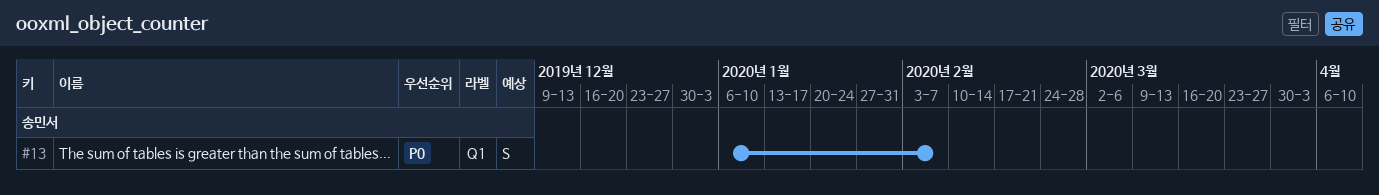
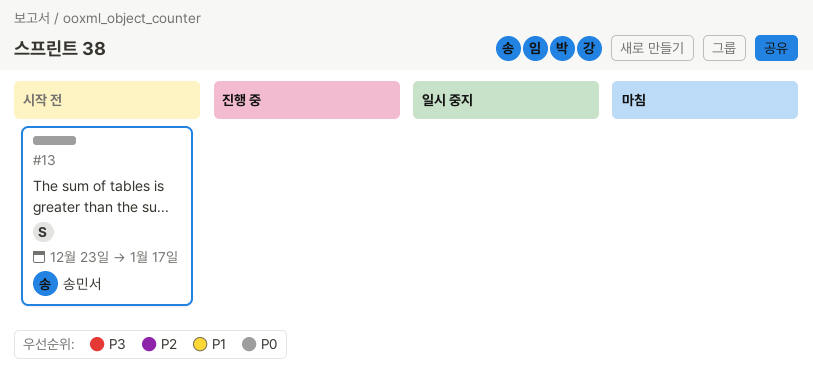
#13, start: Jan 6 -> Dec 23
#13, due: Feb 7 -> Jan 17

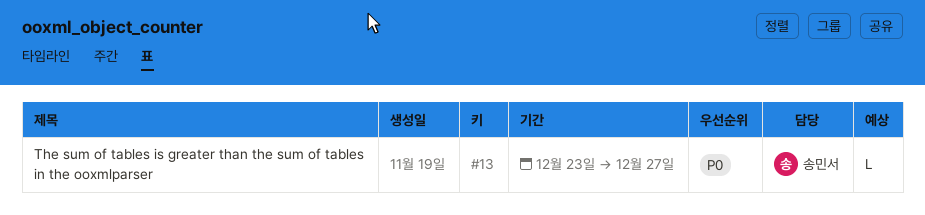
#13, estimate: S -> L
#13, due: Jan 17 -> Dec 27

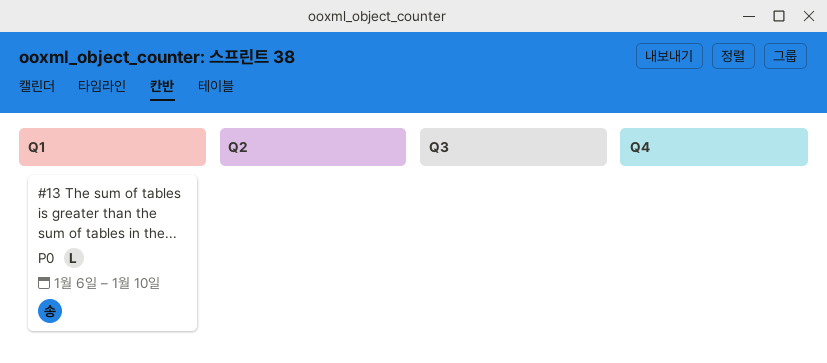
#13, start: Dec 23 -> Jan 6
#13, due: Dec 27 -> Jan 10

